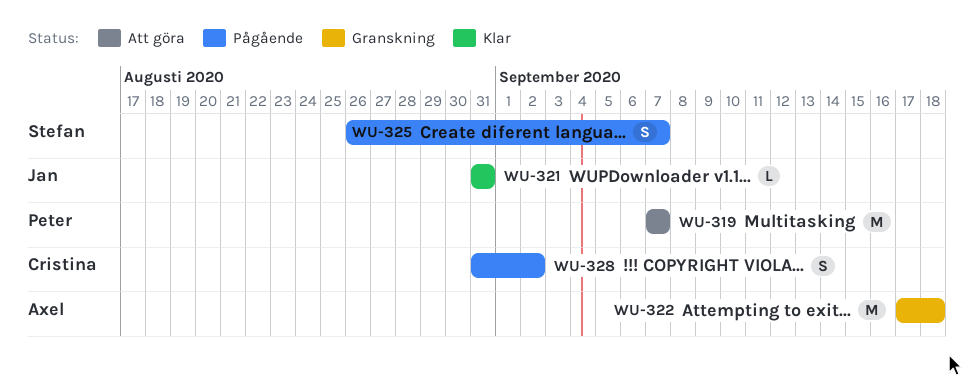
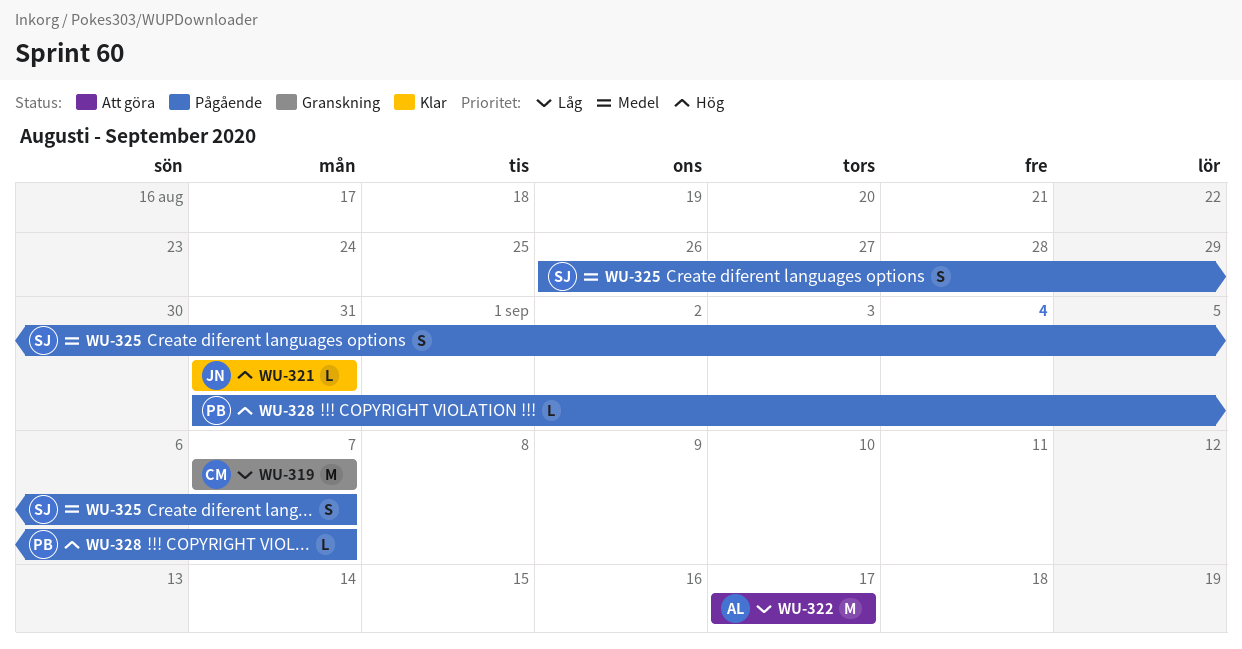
WU-319, status: Att göra -> Granskning
WU-319, owner: Peter -> Cristina
WU-322, status: Granskning -> Att göra
WU-322, due: Sep 18 -> Sep 17
WU-328, owner: Cristina -> Peter
WU-328, estimate: S -> L
WU-328, due: Sep 2 -> Sep 7

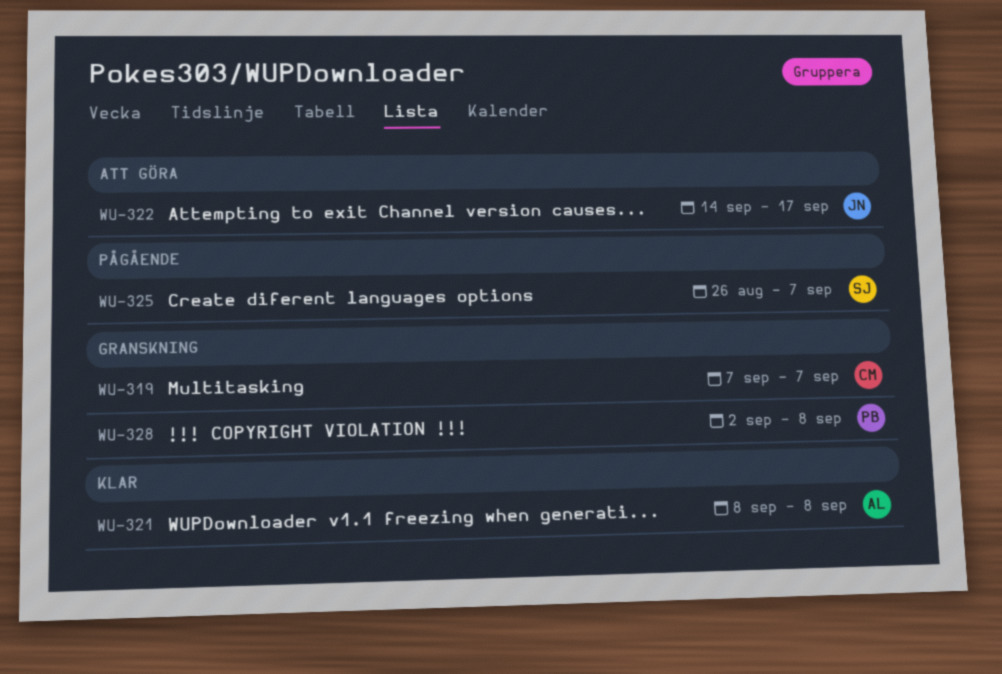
WU-321, owner: JN -> AL
WU-321, start: Aug 31 -> Sep 8
WU-321, due: Aug 31 -> Sep 8
WU-322, owner: AL -> JN
WU-322, start: Sep 17 -> Sep 14
WU-328, status: Pågående -> Granskning
WU-328, start: Aug 31 -> Sep 2
WU-328, due: Sep 7 -> Sep 8

